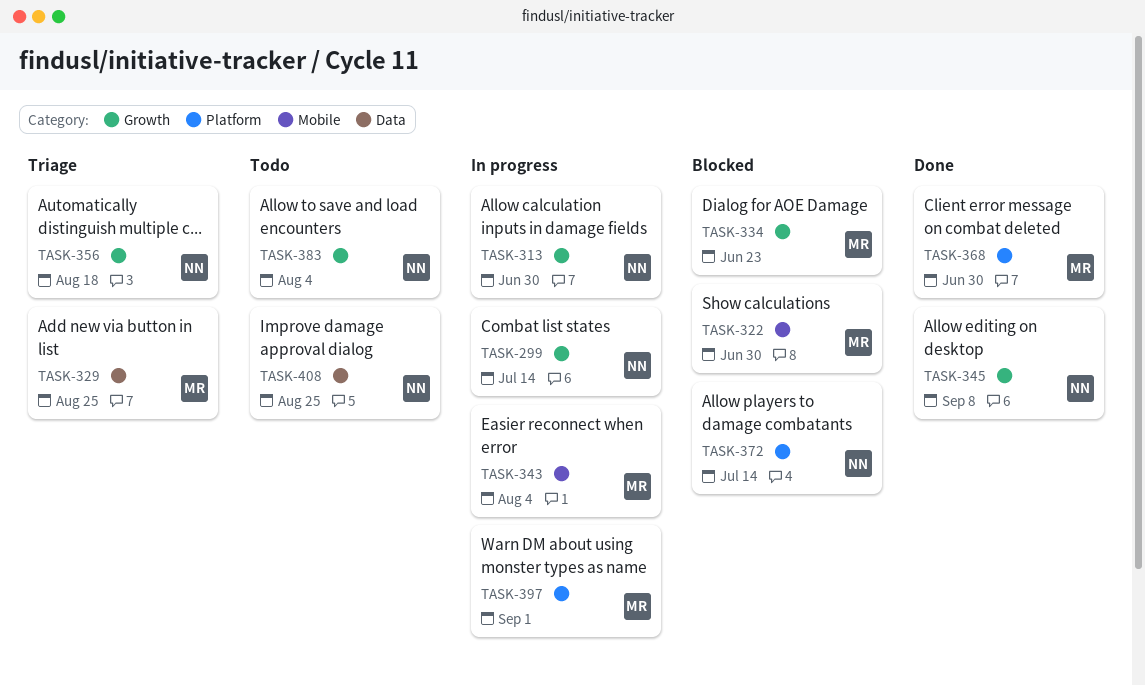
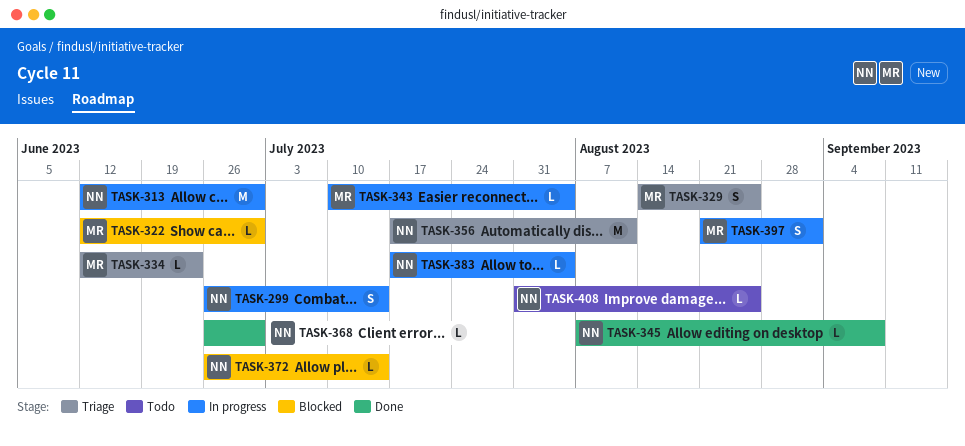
TASK-334, status: Blocked -> Triage
TASK-356, due: Aug 18 -> Aug 11
TASK-368, owner: MR -> NN
TASK-383, status: Todo -> In progress

